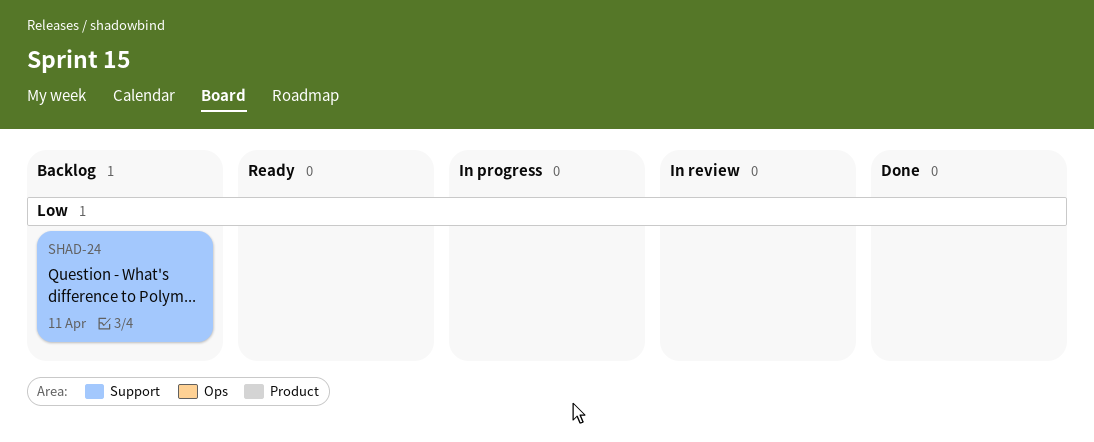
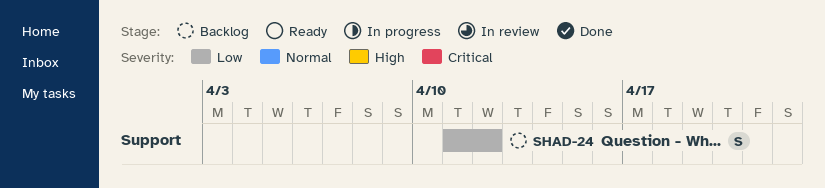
SHAD-24, due: Apr 11 -> Apr 12

